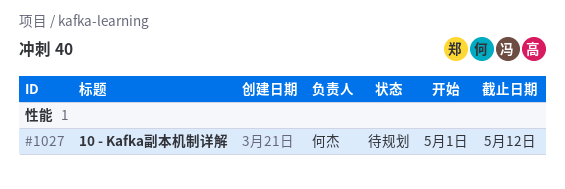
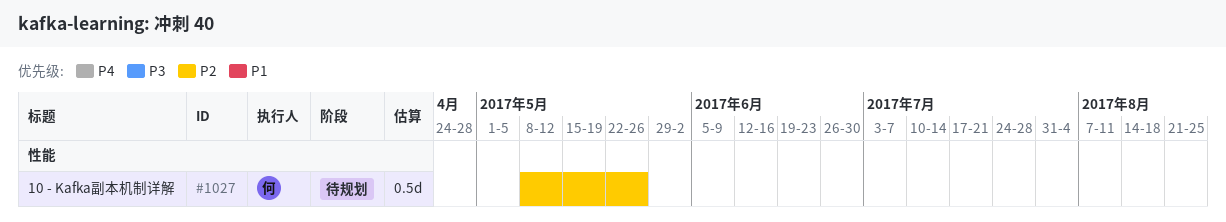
#1027, start: May 1 -> May 8
#1027, due: May 12 -> May 26

